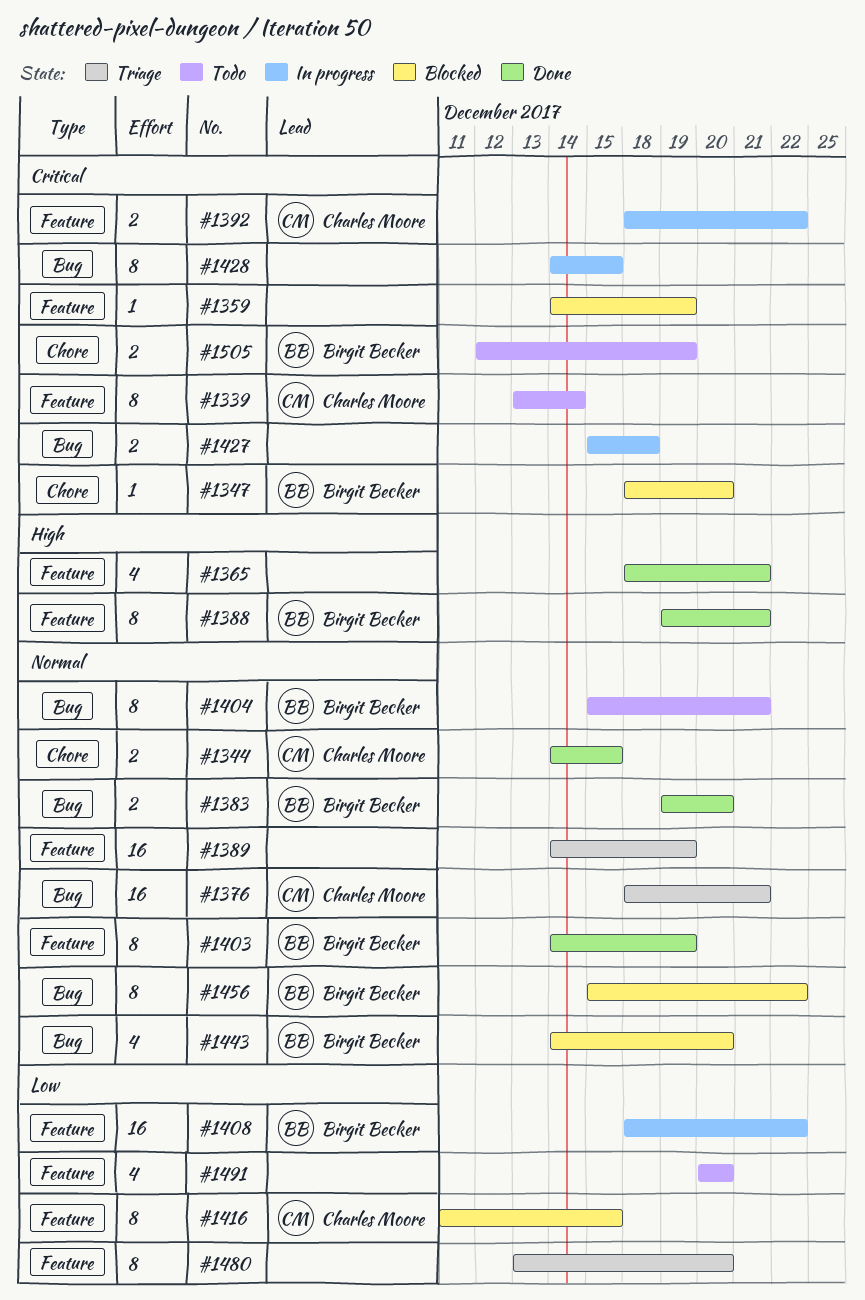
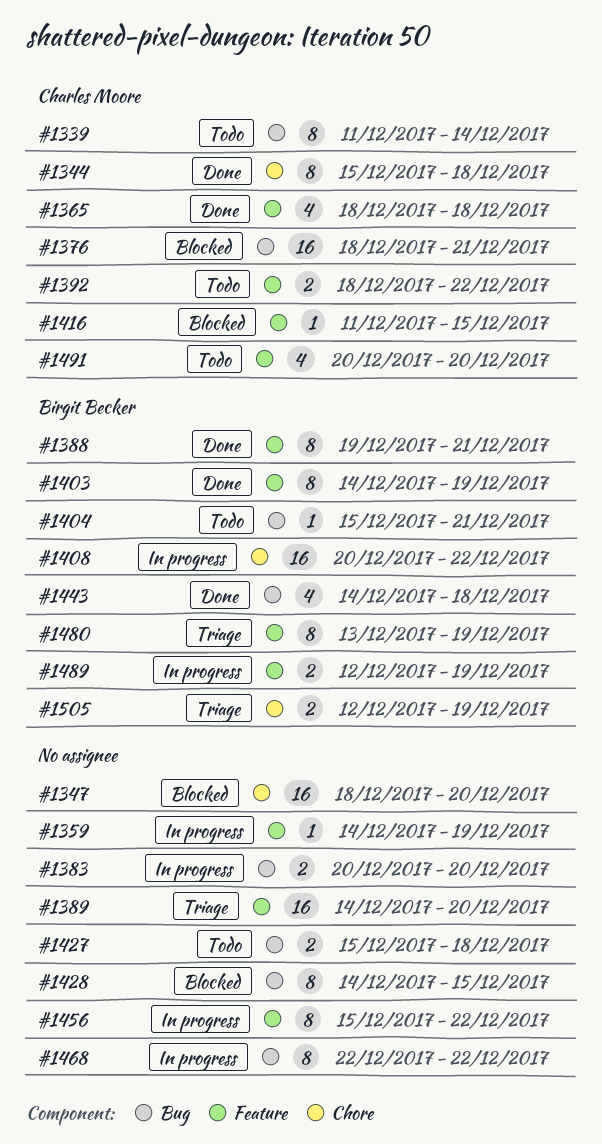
#1339, label: Feature -> Bug
#1339, start: Dec 13 -> Dec 11
#1344, estimate: 2 -> 8
#1344, start: Dec 14 -> Dec 15
#1344, due: Dec 15 -> Dec 18
#1347, owner: Birgit Becker -> none
#1347, estimate: 1 -> 16
#1359, status: Blocked -> In progress
#1365, owner: none -> Charles Moore
#1365, due: Dec 21 -> Dec 18
#1376, status: Triage -> Blocked
#1383, status: Done -> In progress
#1383, owner: Birgit Becker -> none
#1383, start: Dec 19 -> Dec 20
#1389, due: Dec 19 -> Dec 20
#1392, status: In progress -> Todo
#1404, estimate: 8 -> 1
#1408, label: Feature -> Chore
#1408, start: Dec 18 -> Dec 20
#1416, estimate: 8 -> 1
#1427, status: In progress -> Todo
#1428, status: In progress -> Blocked
#1443, status: Blocked -> Done
#1443, due: Dec 20 -> Dec 18
#1456, status: Blocked -> In progress
#1456, owner: Birgit Becker -> none
#1456, label: Bug -> Feature
#1468: none -> present
#1480, owner: none -> Birgit Becker
#1480, due: Dec 20 -> Dec 19
#1489: none -> present
#1491, owner: none -> Charles Moore
#1505, status: Todo -> Triage

